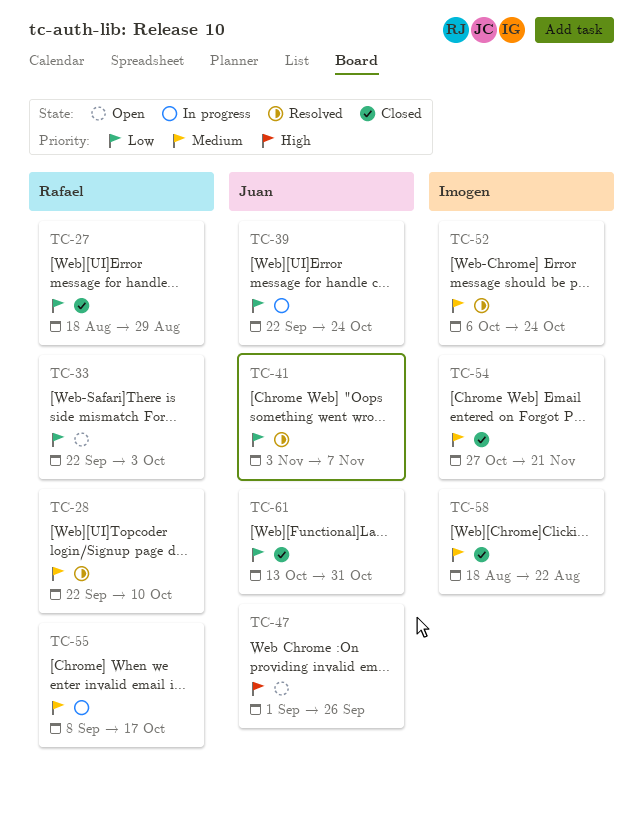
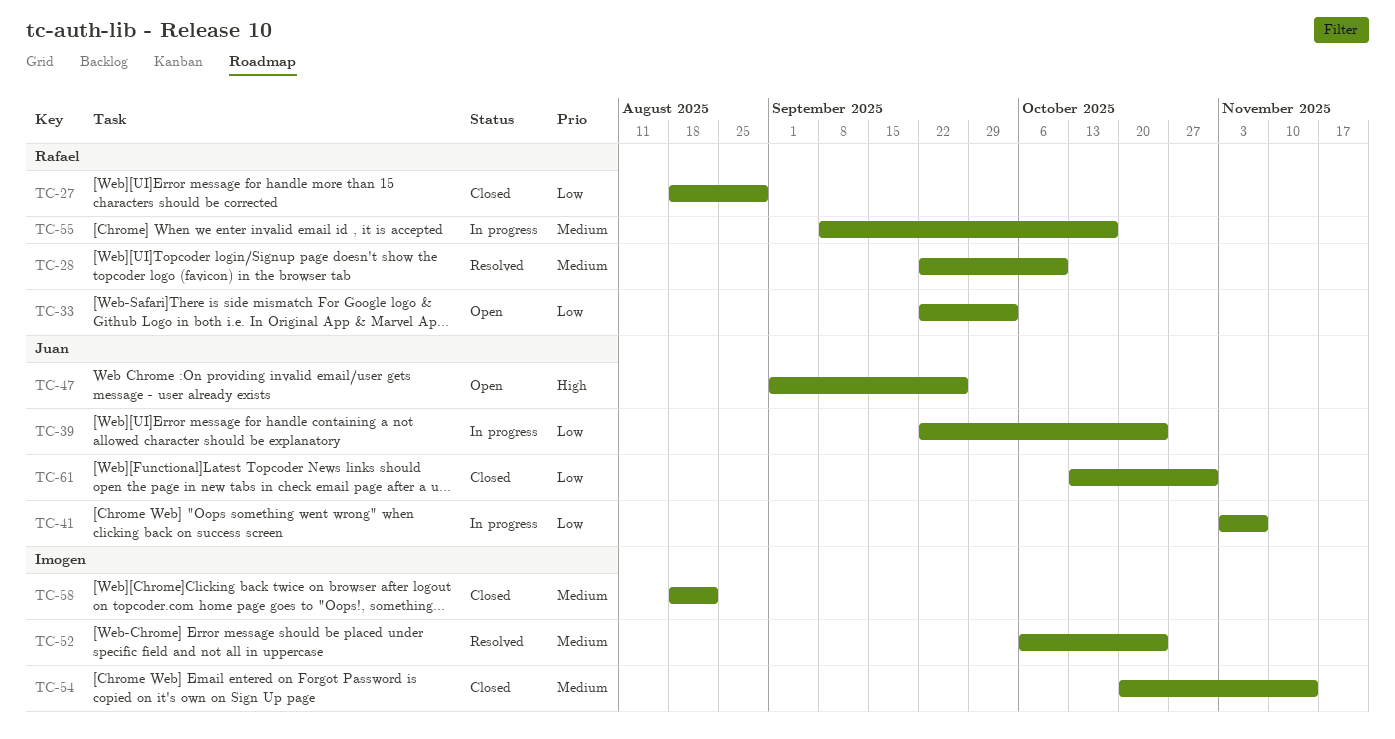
TC-41, status: Resolved -> In progress
TC-54, start: Oct 27 -> Oct 20
TC-54, due: Nov 21 -> Nov 14

